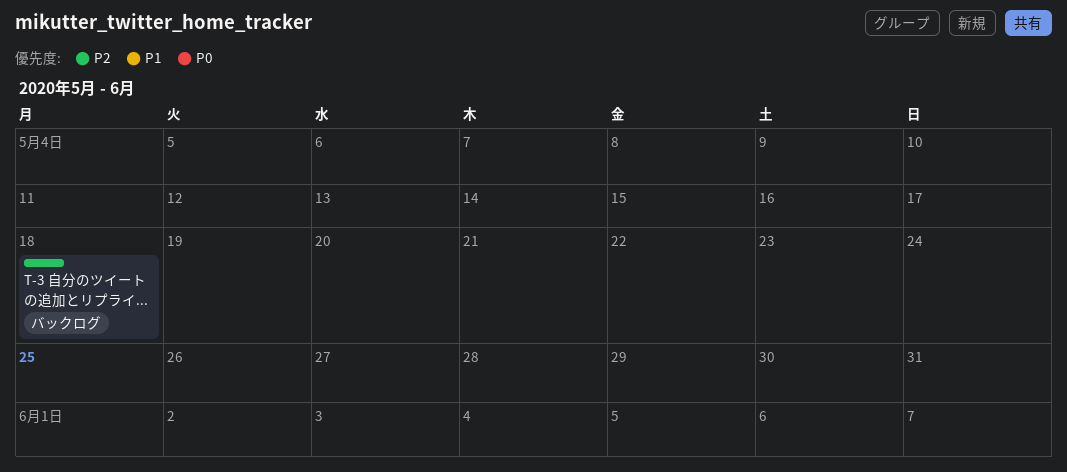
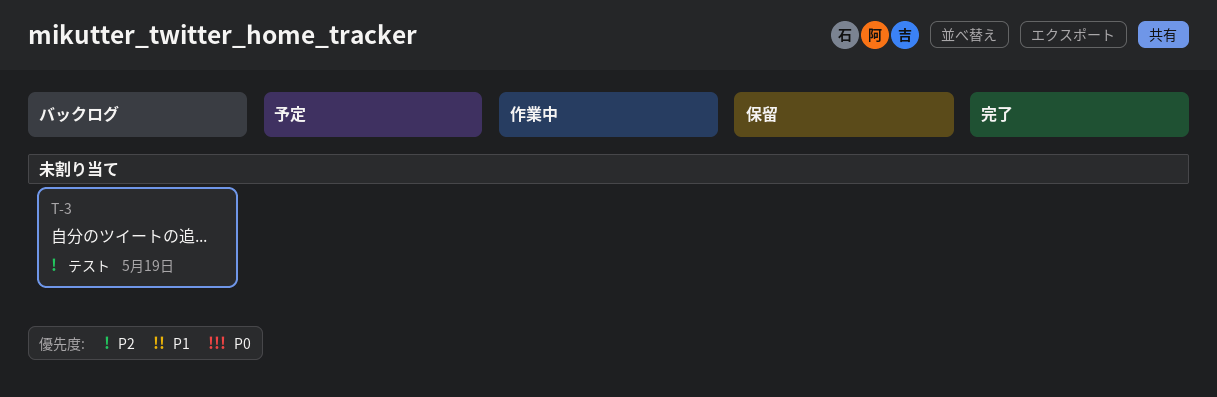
T-3, due: May 18 -> May 19

